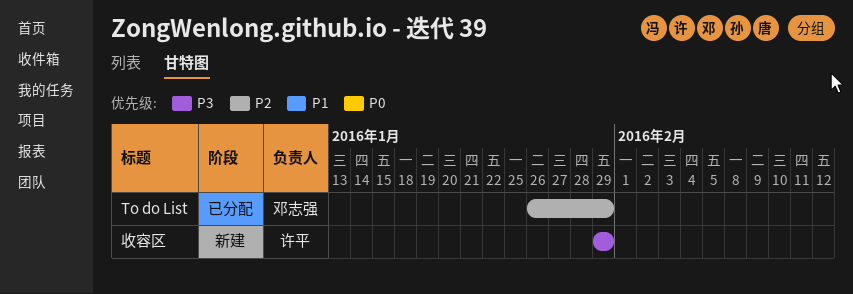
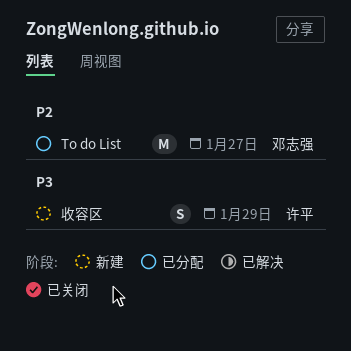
To do List, due: Jan 29 -> Jan 27

